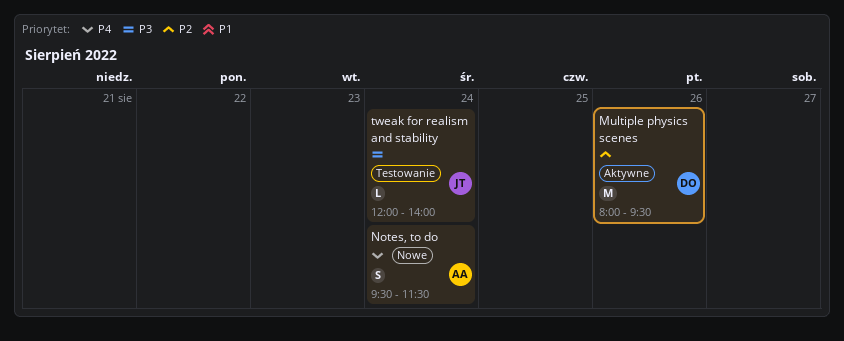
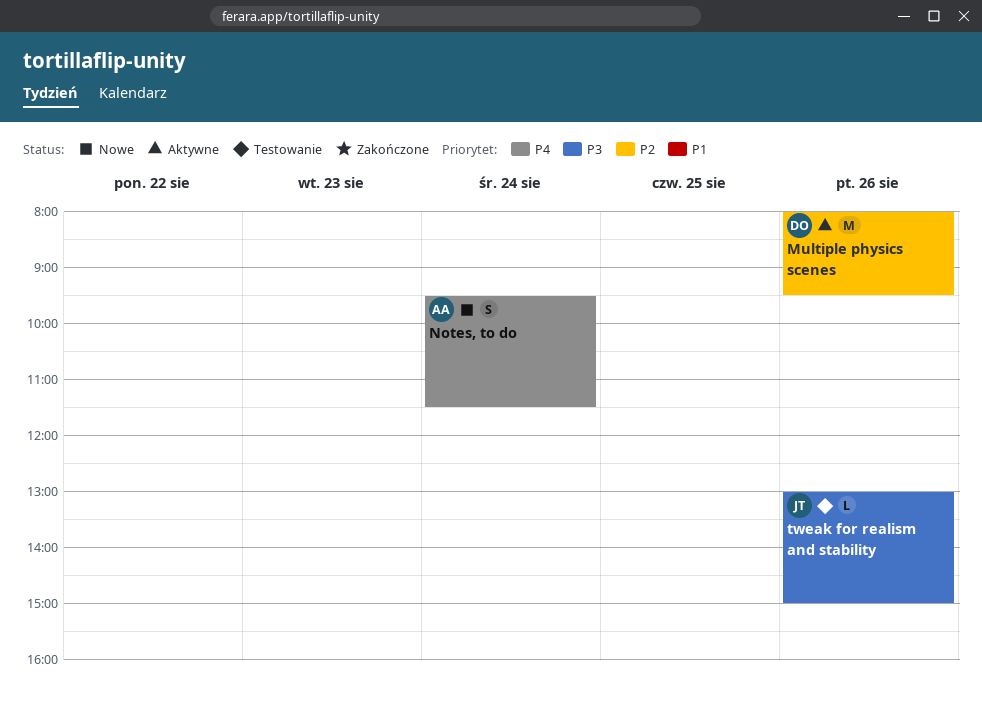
tweak for realism and stability, day: Aug 24 -> Aug 26
tweak for realism and stability, begins: 12:00 -> 13:00
tweak for realism and stability, ends: 14:00 -> 15:00

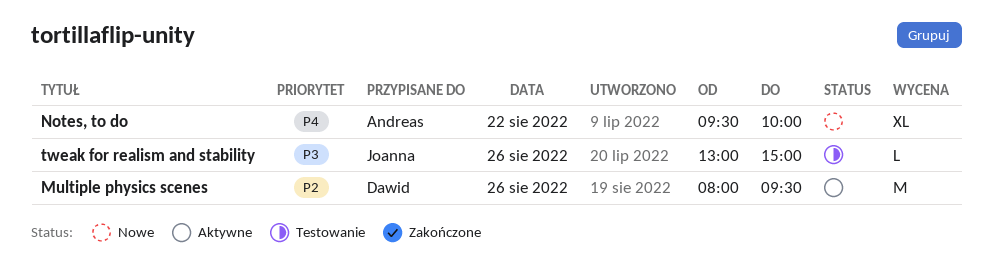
Notes, to do, estimate: S -> XL
Notes, to do, day: Aug 24 -> Aug 22
Notes, to do, ends: 11:30 -> 10:00

